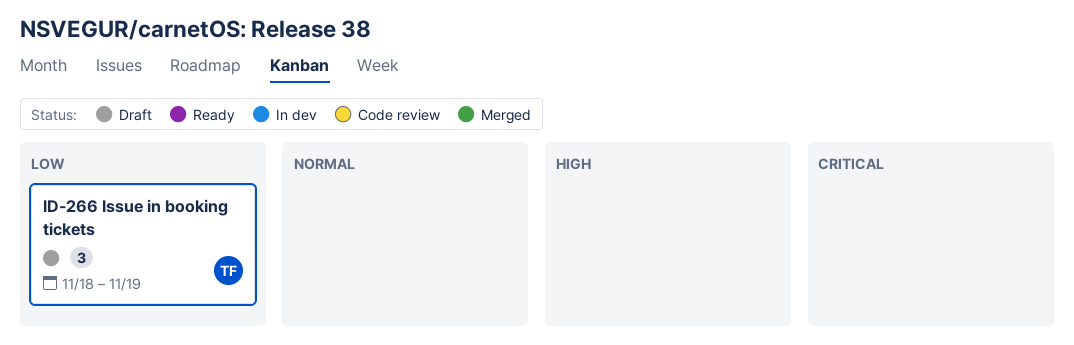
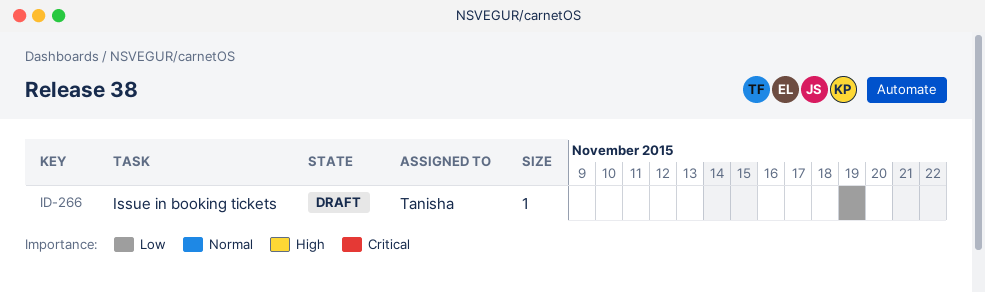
ID-266, estimate: 3 -> 1
ID-266, start: Nov 18 -> Nov 19

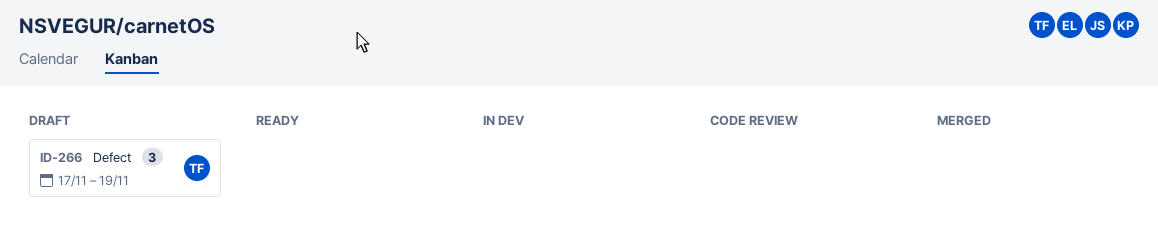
ID-266, estimate: 1 -> 3
ID-266, start: Nov 19 -> Nov 17

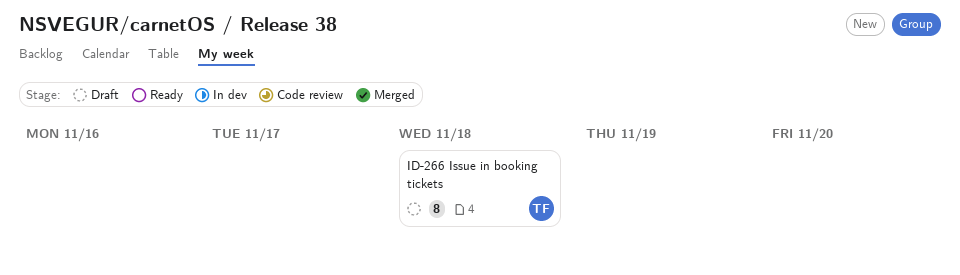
ID-266, estimate: 3 -> 8
ID-266, due: Nov 19 -> Nov 18

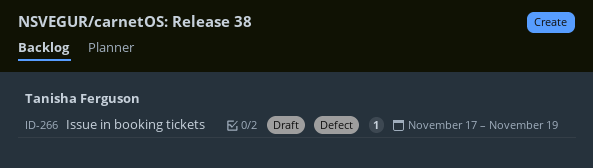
ID-266, estimate: 8 -> 1
ID-266, due: Nov 18 -> Nov 19

